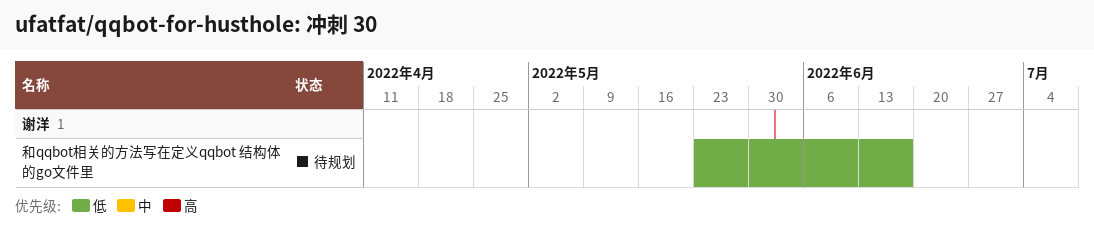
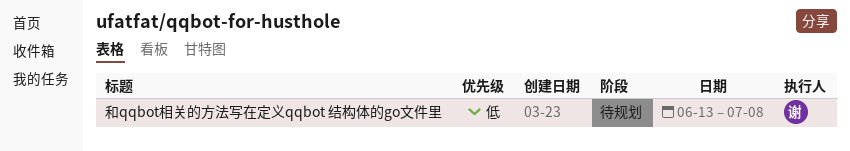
和qqbot相关的方法写在定义qqbot 结构体的go文件里, start: May 23 -> Jun 13
和qqbot相关的方法写在定义qqbot 结构体的go文件里, due: Jun 17 -> Jul 8

